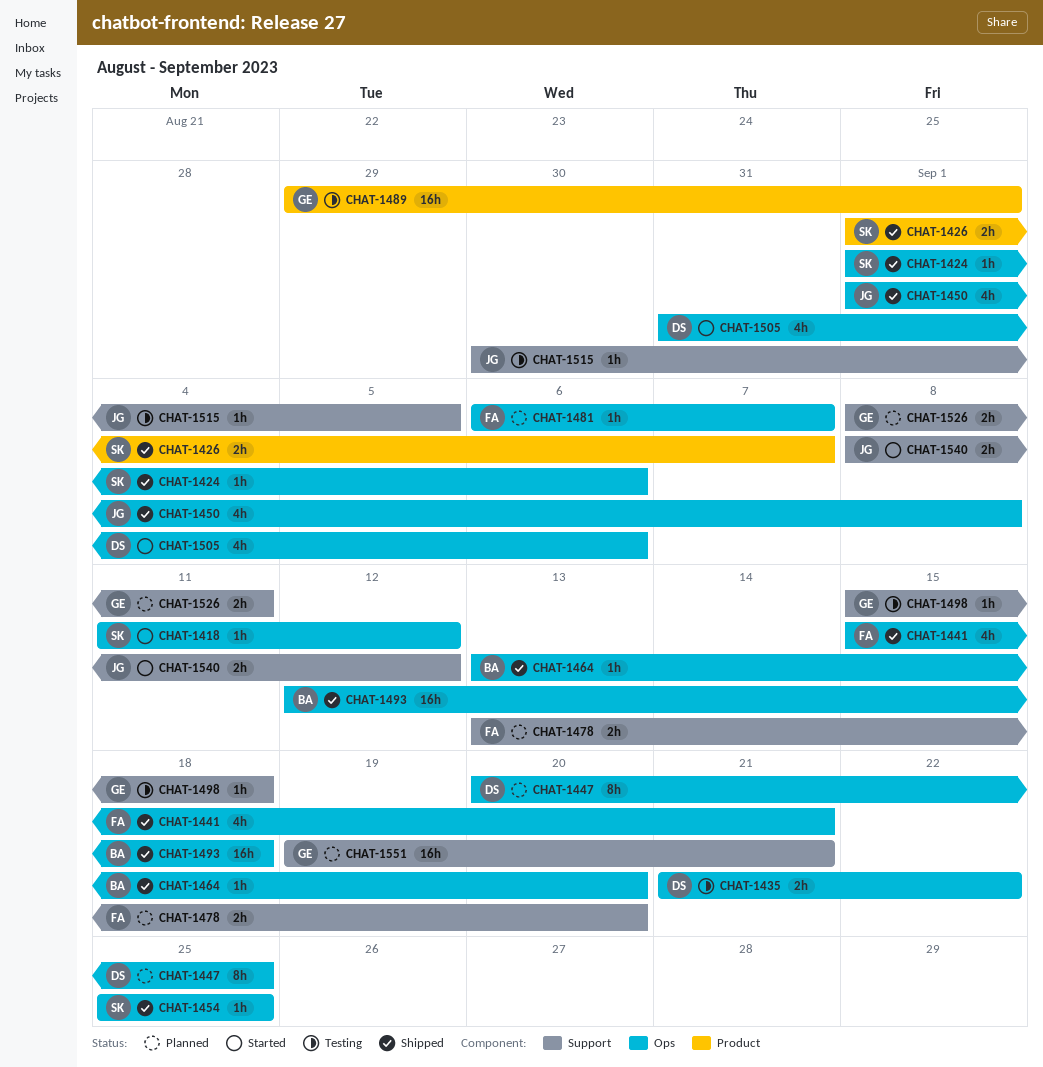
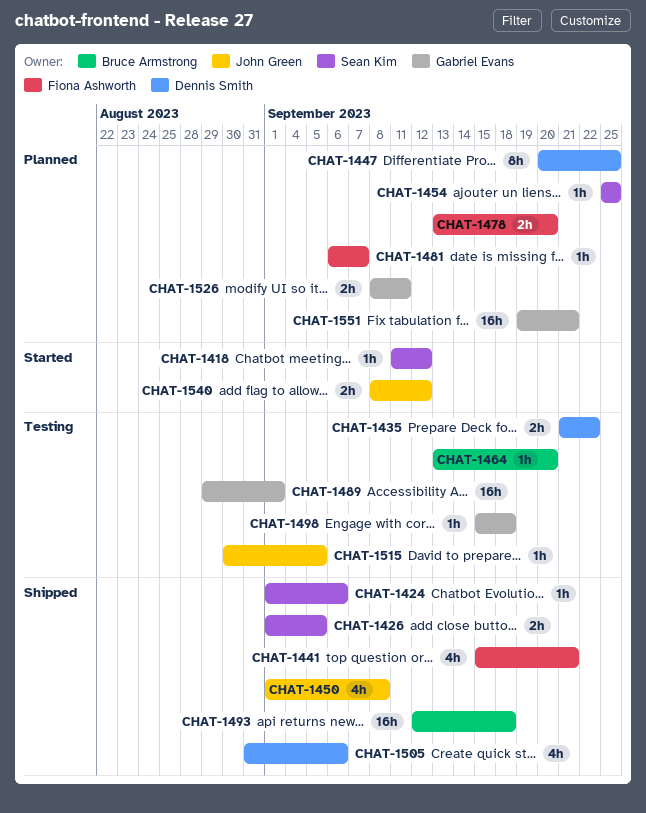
CHAT-1426, due: Sep 7 -> Sep 5
CHAT-1454, status: Shipped -> Planned
CHAT-1464, status: Shipped -> Testing
CHAT-1505, status: Started -> Shipped

